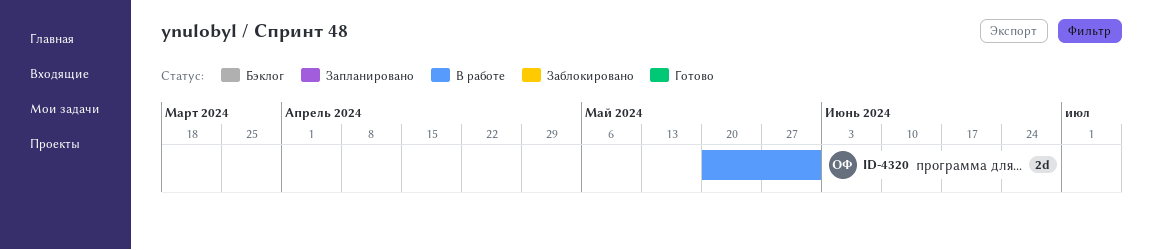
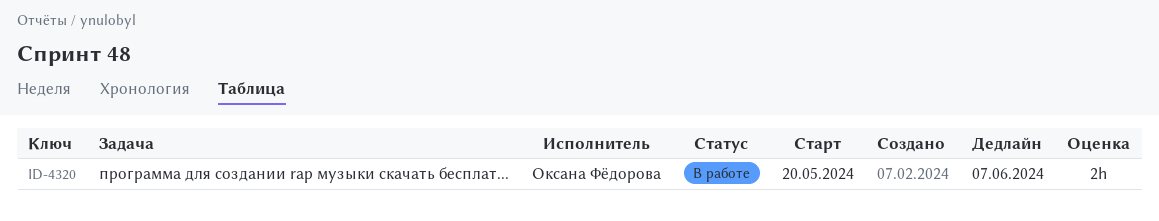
ID-4320, estimate: 2d -> 2h
ID-4320, due: May 31 -> Jun 7

